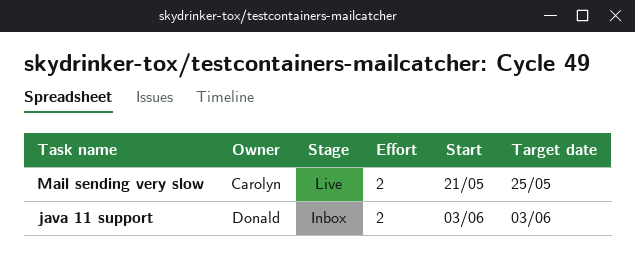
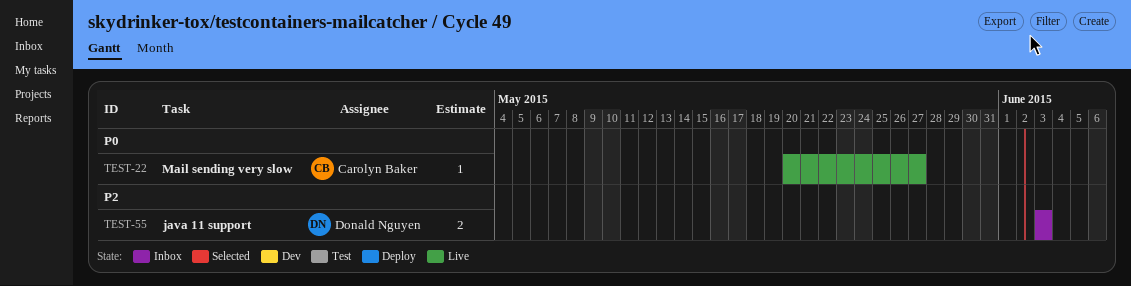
Mail sending very slow, estimate: 2 -> 1
Mail sending very slow, start: May 21 -> May 20
Mail sending very slow, due: May 25 -> May 27

